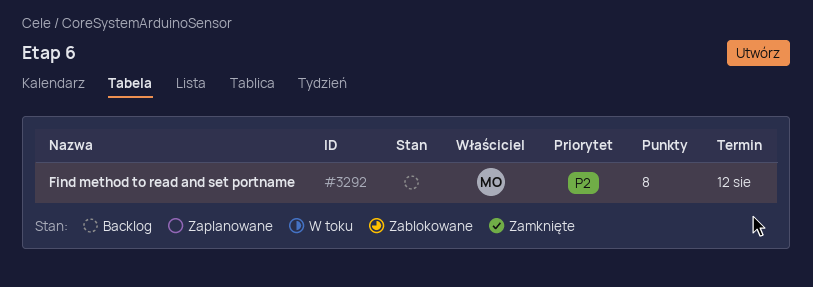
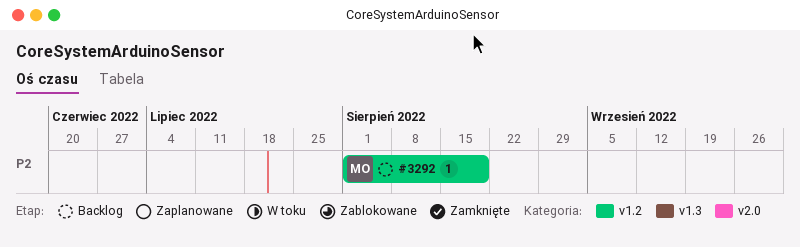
#3292, estimate: 8 -> 1
#3292, due: Aug 12 -> Aug 19

